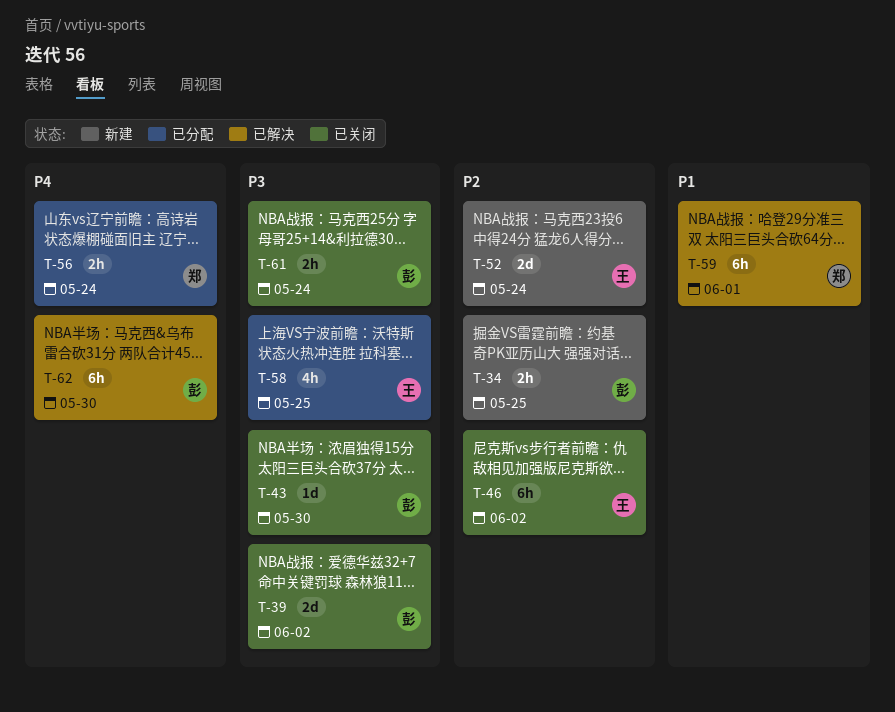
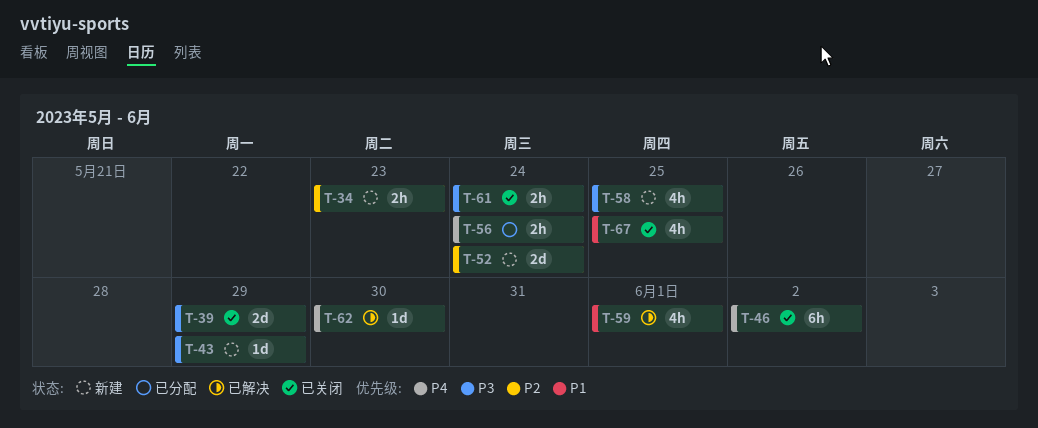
T-34, due: May 25 -> May 23
T-39, due: Jun 2 -> May 29
T-43, status: 已关闭 -> 新建
T-43, due: May 30 -> May 29
T-46, priority: P2 -> P4
T-58, status: 已分配 -> 新建
T-59, estimate: 6h -> 4h
T-62, estimate: 6h -> 1d
T-67: none -> present

